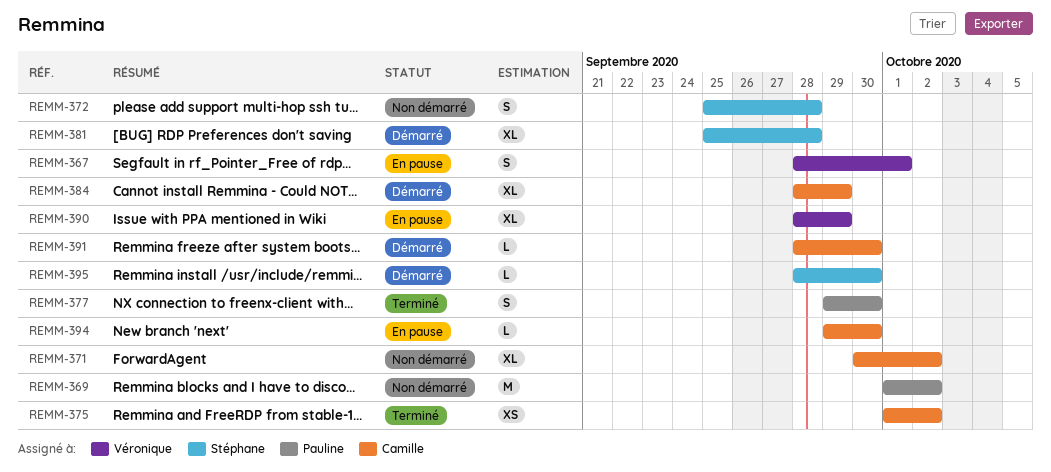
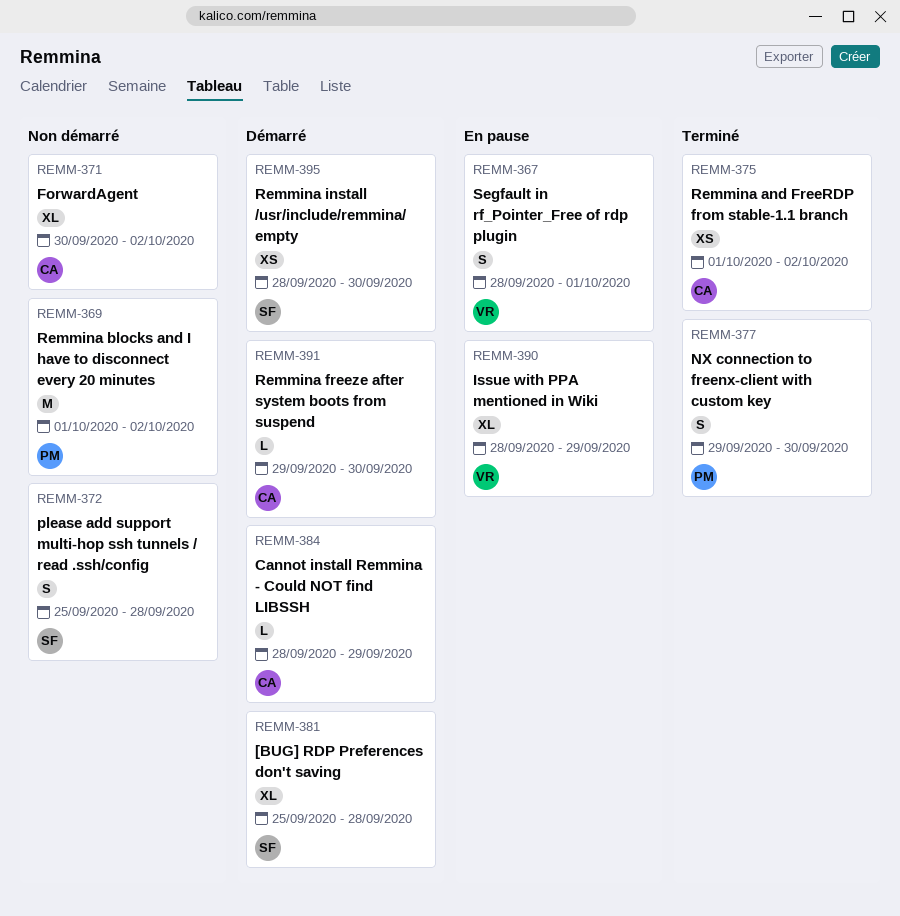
REMM-384, estimate: XL -> L
REMM-391, start: Sep 28 -> Sep 29
REMM-394: present -> none
REMM-395, estimate: L -> XS

